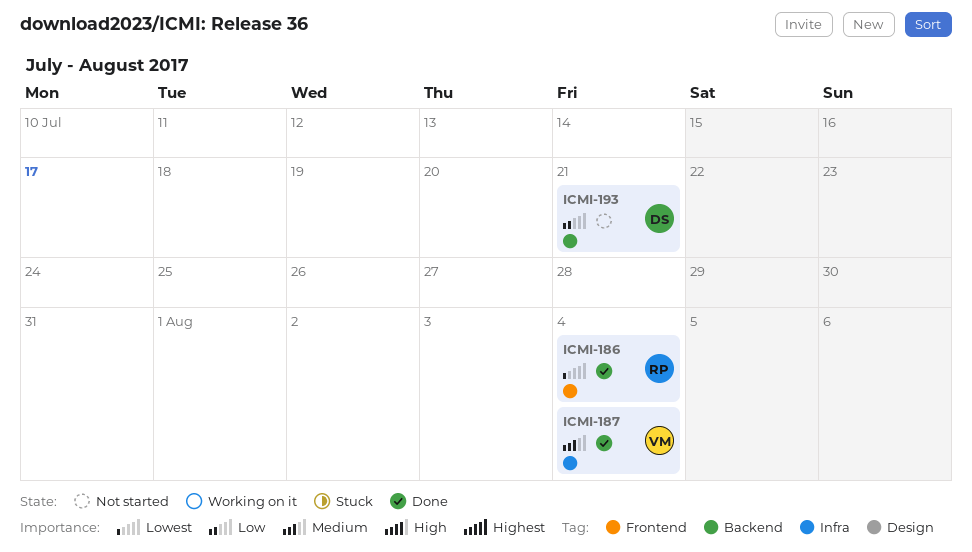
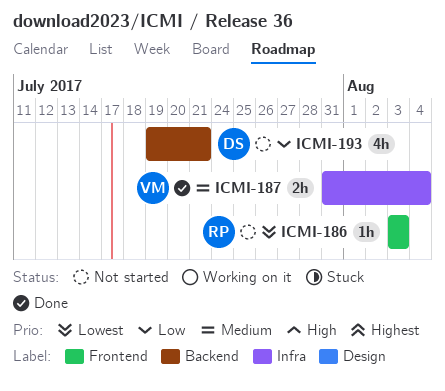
ICMI-186, status: Done -> Not started
ICMI-186, due: Aug 4 -> Aug 3

